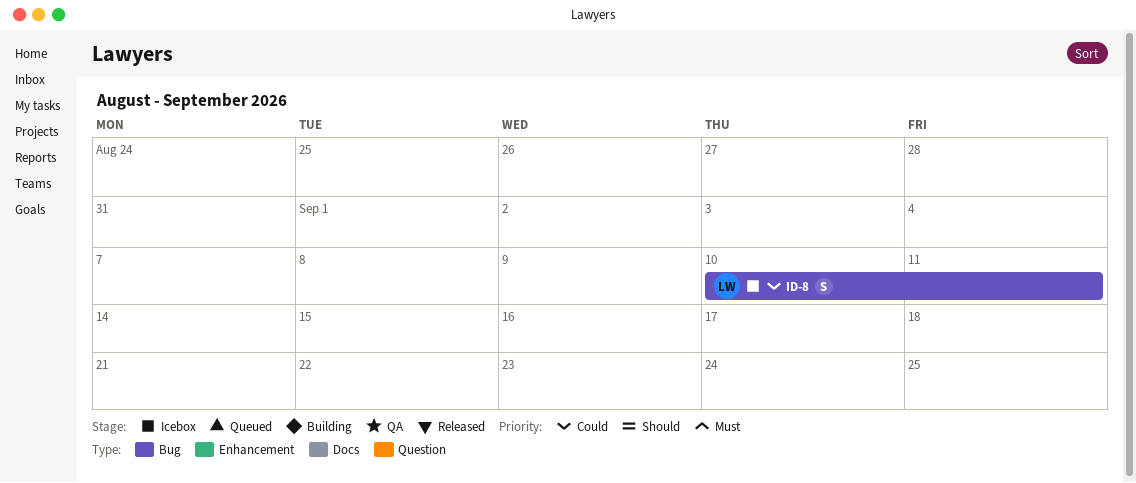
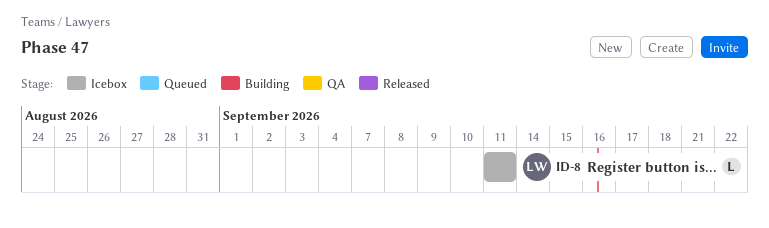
ID-8, estimate: S -> L
ID-8, start: Sep 10 -> Sep 11

